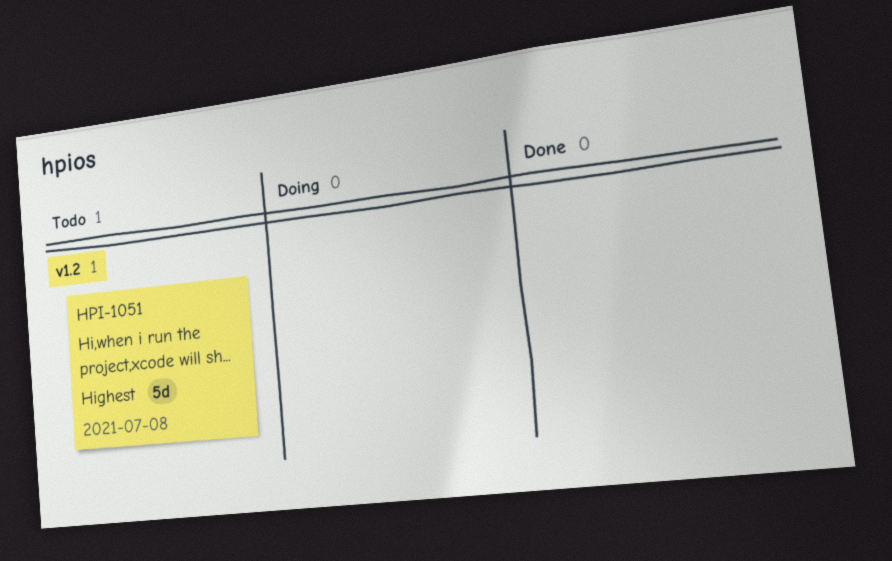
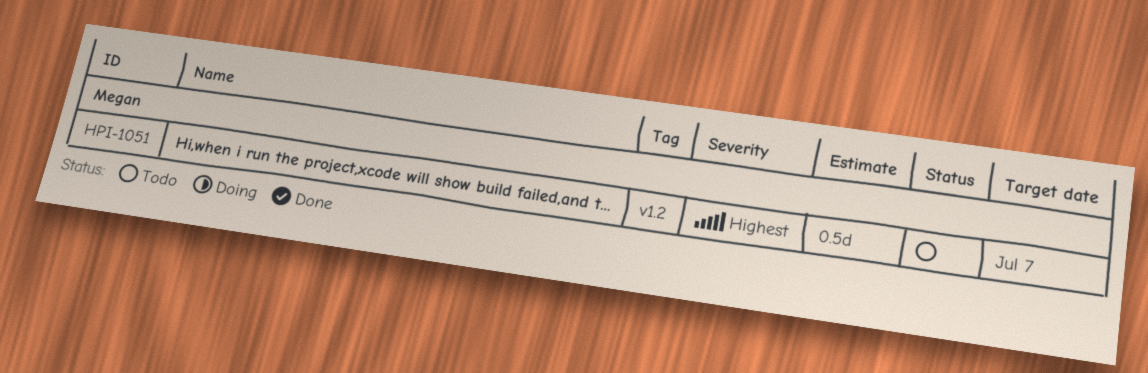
HPI-1051, estimate: 5d -> 0.5d
HPI-1051, due: Jul 8 -> Jul 7

